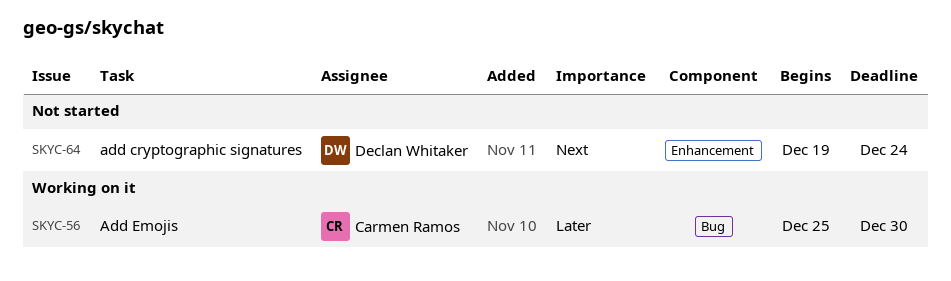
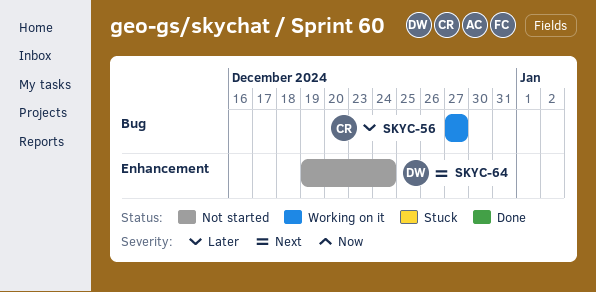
SKYC-56, start: Dec 25 -> Dec 27
SKYC-56, due: Dec 30 -> Dec 27

